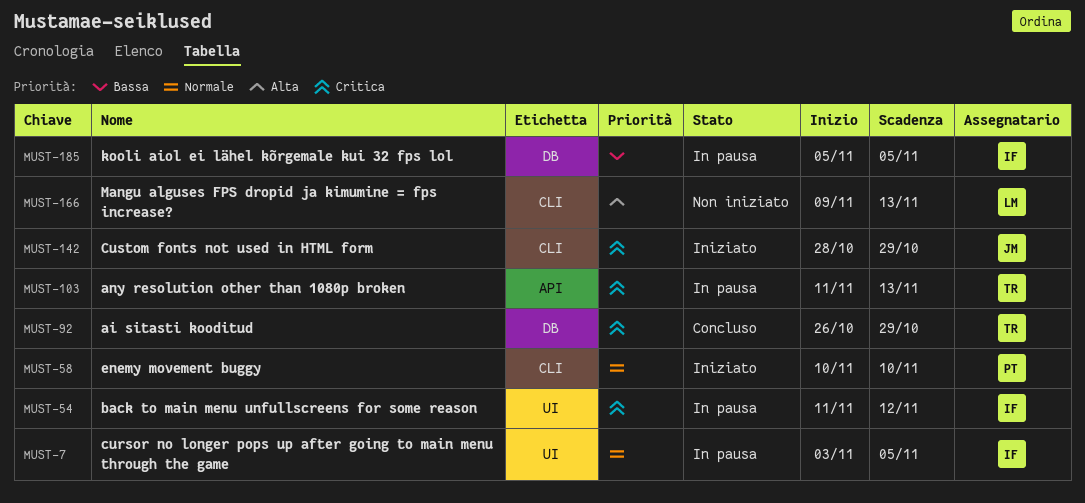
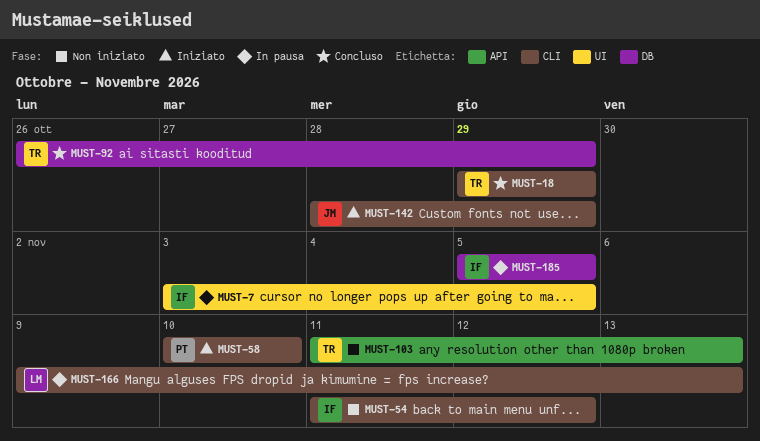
MUST-18: none -> present
MUST-54, status: In pausa -> Non iniziato
MUST-54, label: UI -> CLI
MUST-103, status: In pausa -> Non iniziato
MUST-166, status: Non iniziato -> In pausa

